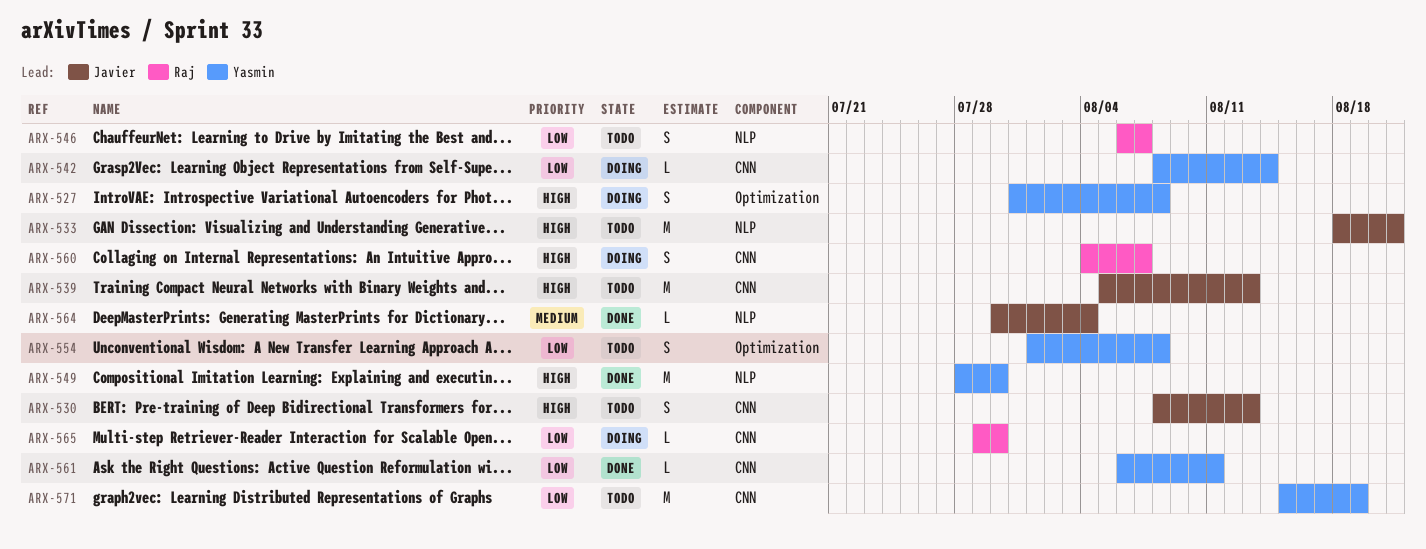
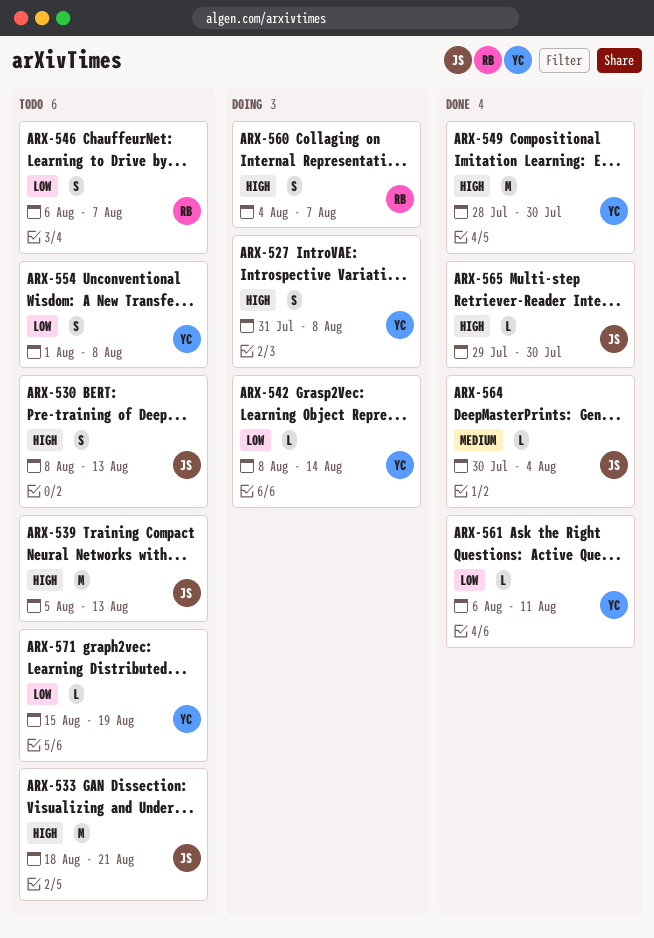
ARX-565, status: Doing -> Done
ARX-565, owner: Raj -> Javier
ARX-565, priority: Low -> High
ARX-571, estimate: M -> L

